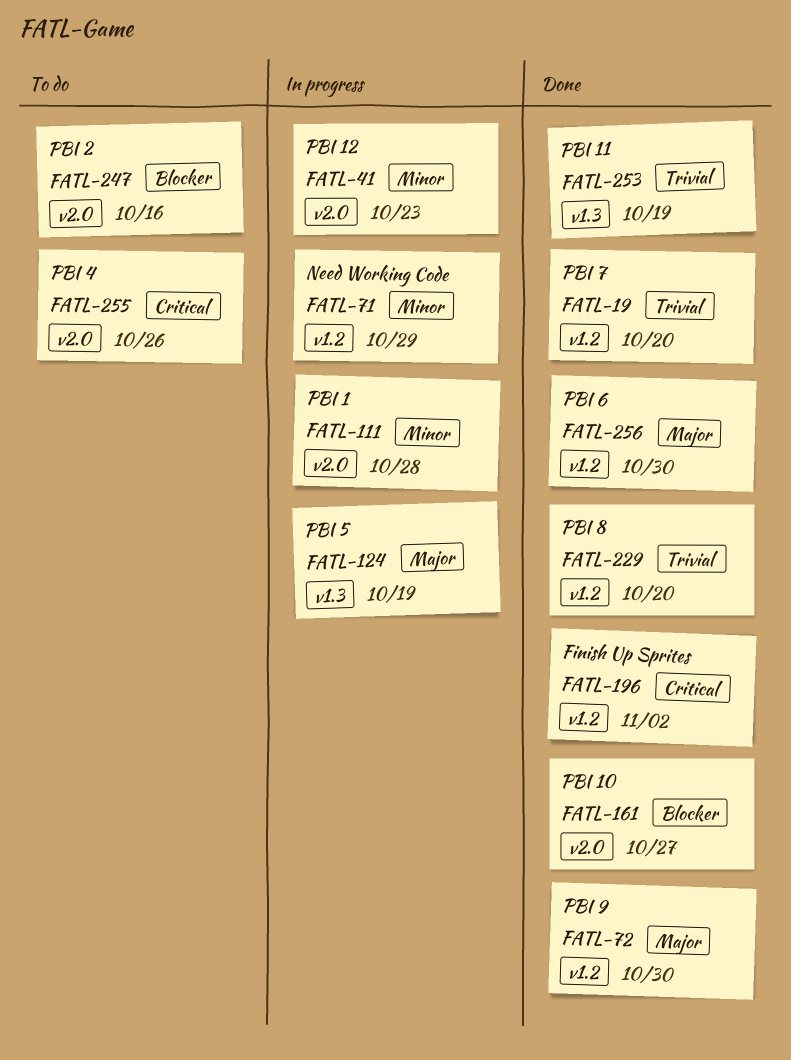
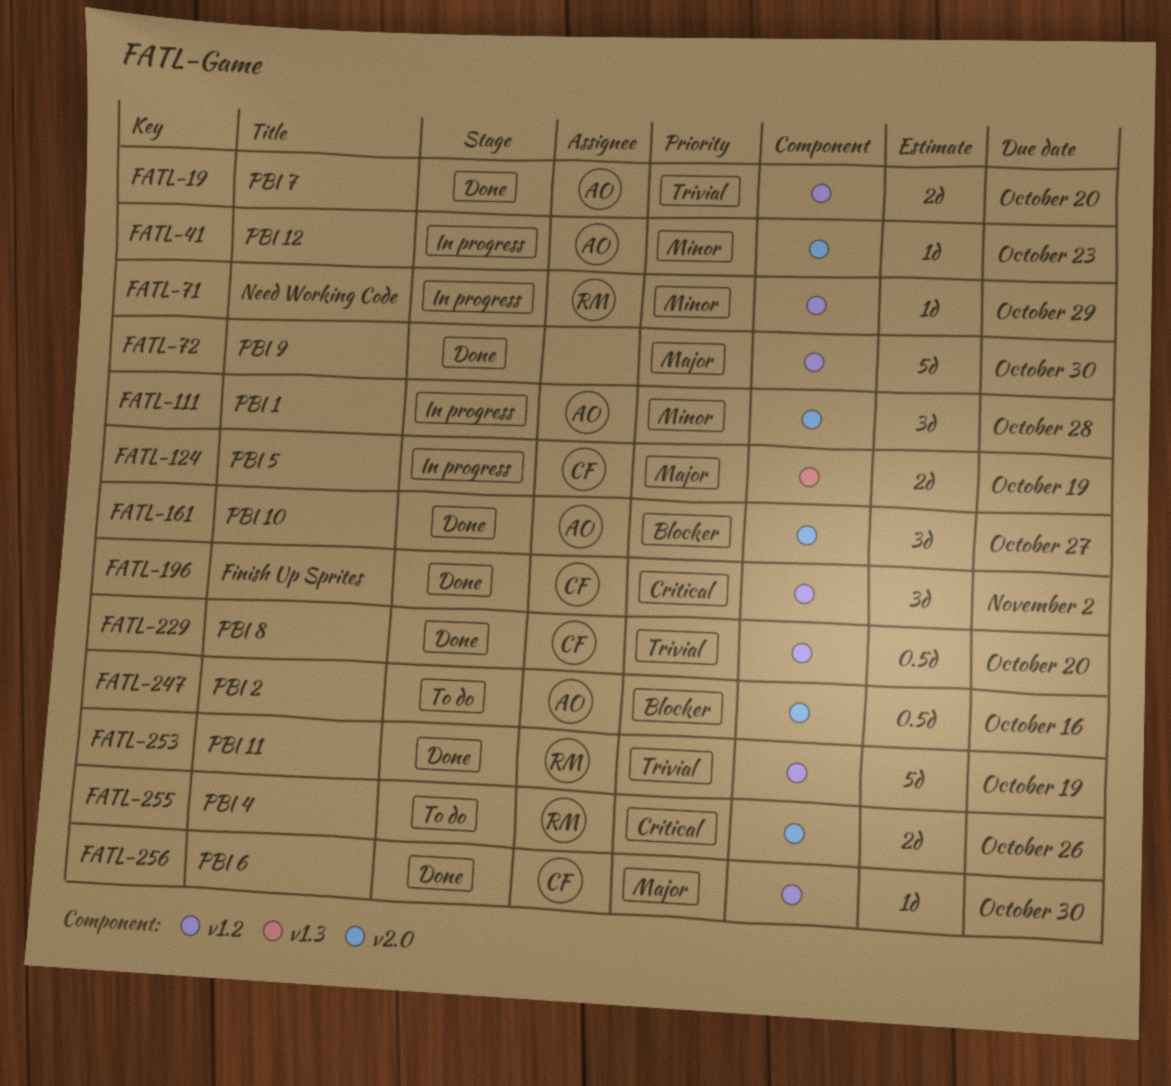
FATL-253, label: v1.3 -> v1.2

